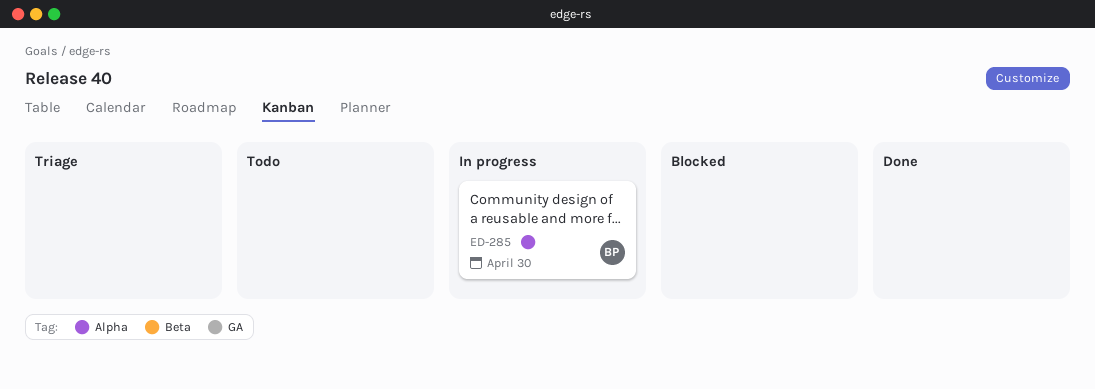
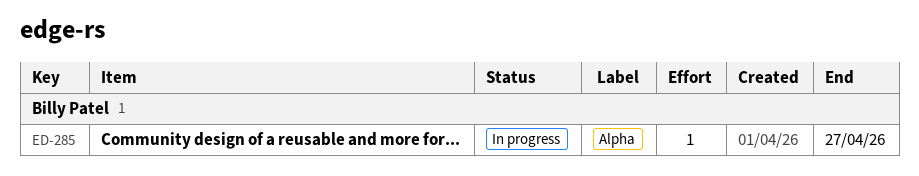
ED-285, due: Apr 30 -> Apr 27

